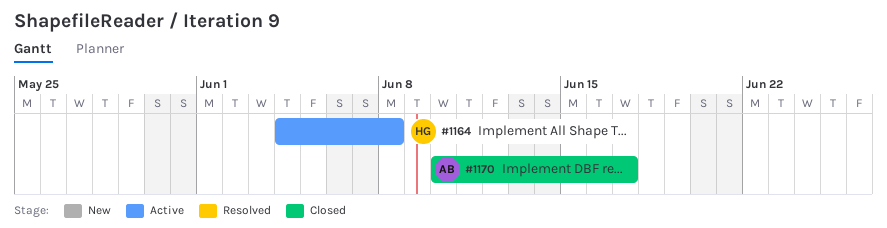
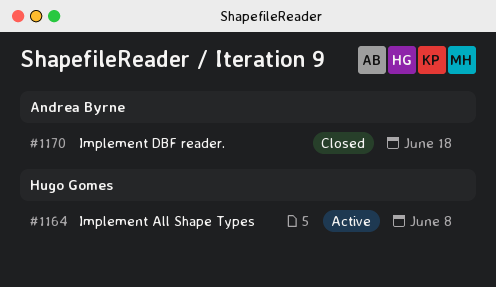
#1170, due: Jun 17 -> Jun 18

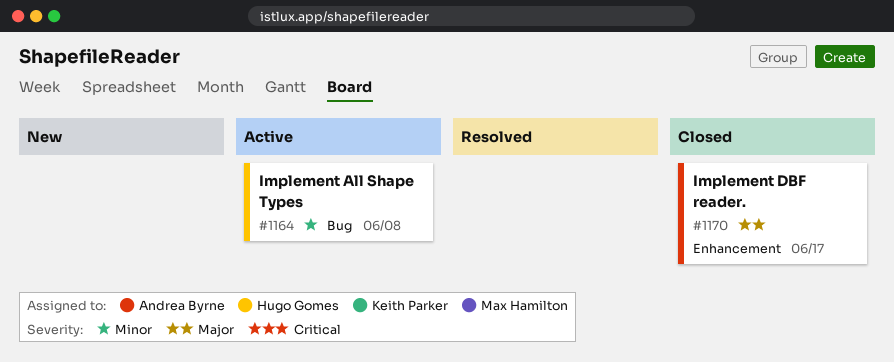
#1170, due: Jun 18 -> Jun 17

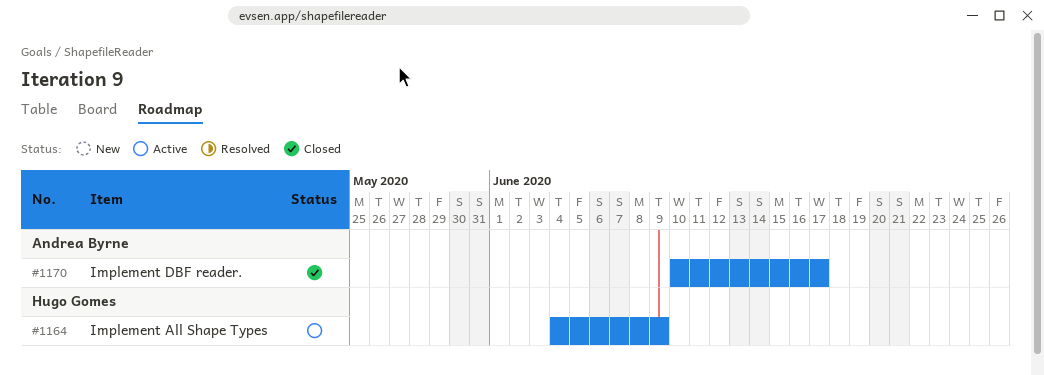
#1164, due: Jun 8 -> Jun 9

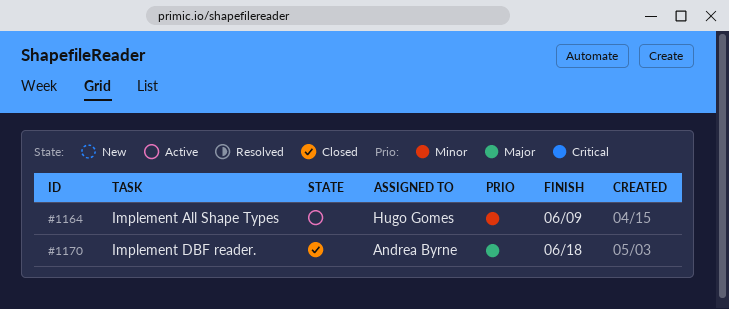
#1170, due: Jun 17 -> Jun 18

